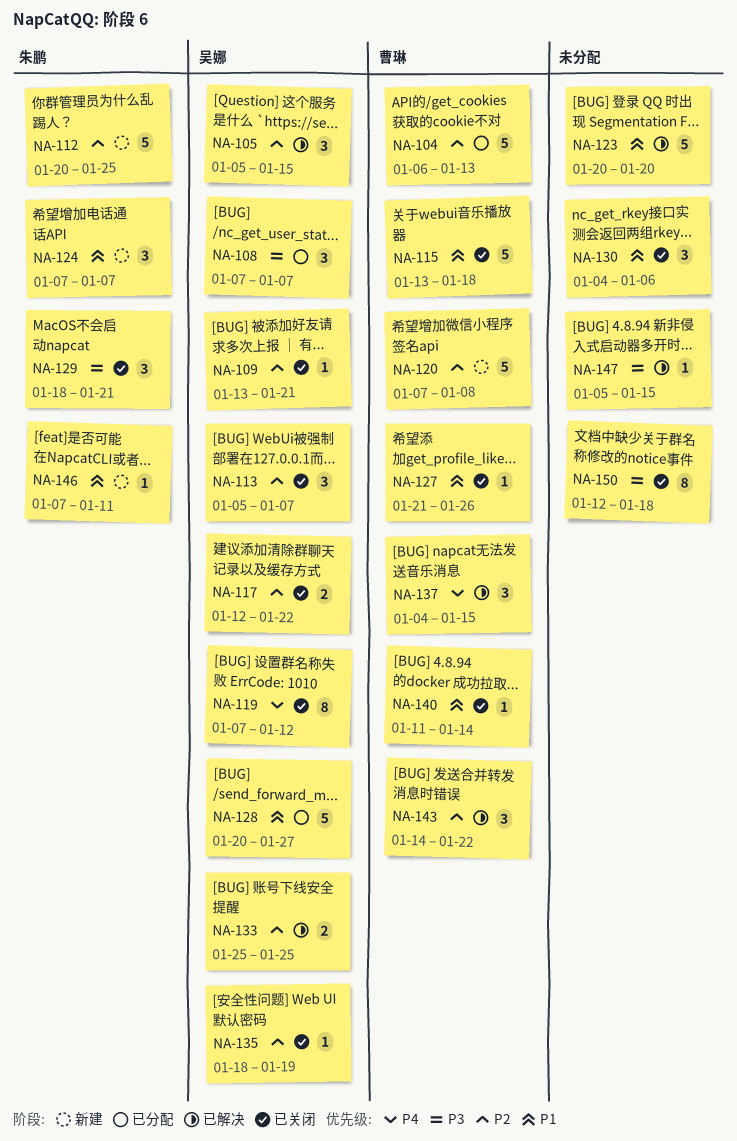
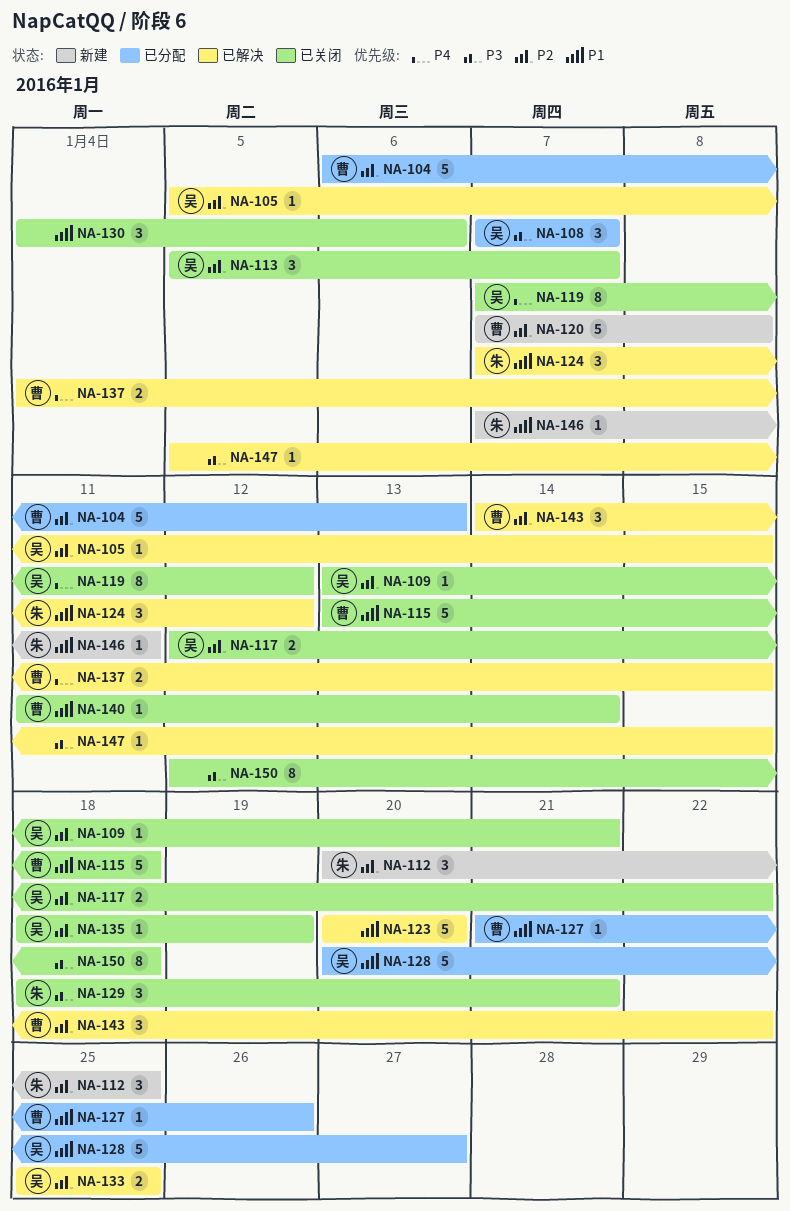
NA-105, estimate: 3 -> 1
NA-112, estimate: 5 -> 3
NA-124, status: 新建 -> 已解决
NA-124, due: Jan 7 -> Jan 12
NA-127, status: 已关闭 -> 已分配
NA-137, estimate: 3 -> 2

